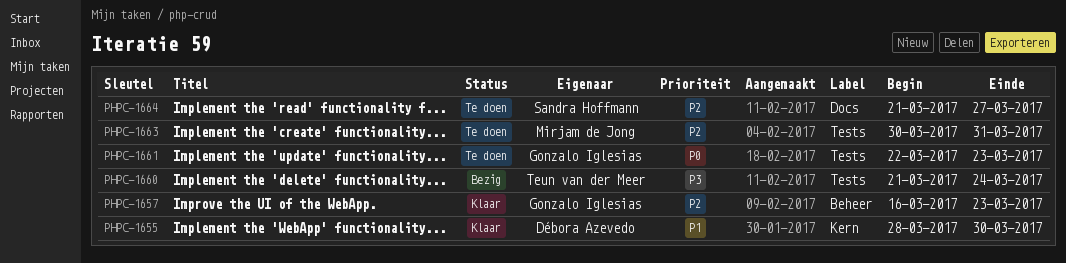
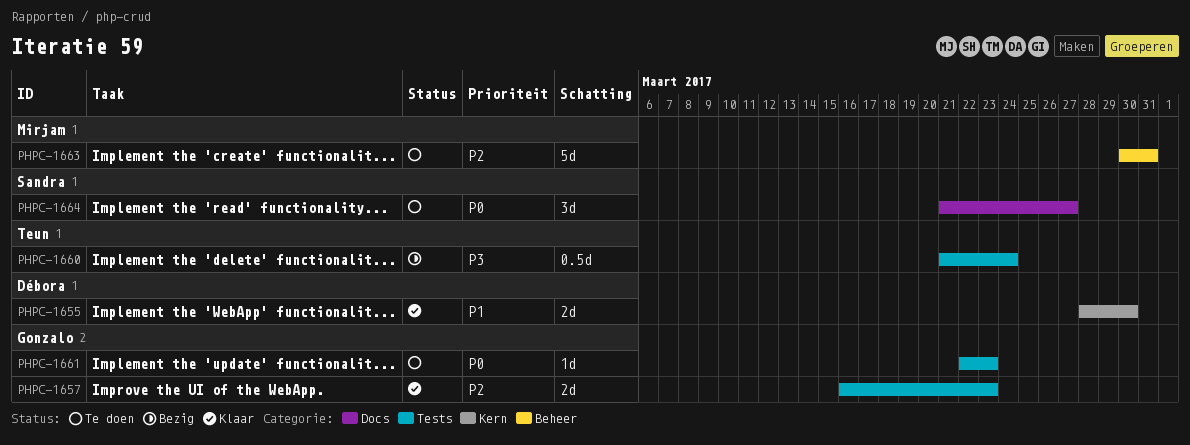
PHPC-1657, label: Beheer -> Tests
PHPC-1663, label: Tests -> Beheer
PHPC-1664, priority: P2 -> P0

